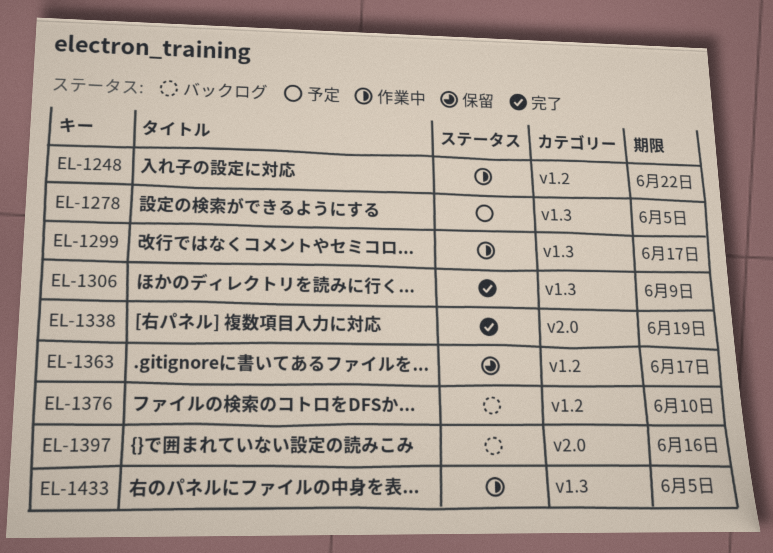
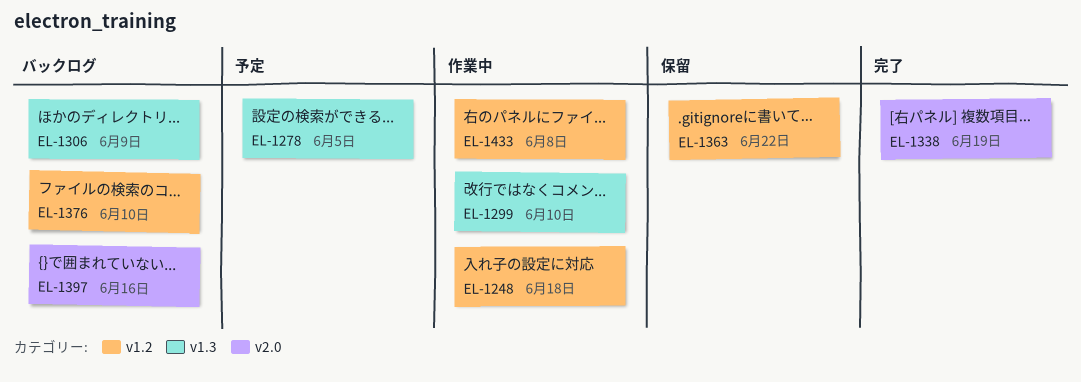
EL-1248, due: Jun 22 -> Jun 18
EL-1299, due: Jun 17 -> Jun 10
EL-1306, status: 完了 -> バックログ
EL-1363, due: Jun 17 -> Jun 22
EL-1433, label: v1.3 -> v1.2
EL-1433, due: Jun 5 -> Jun 8

